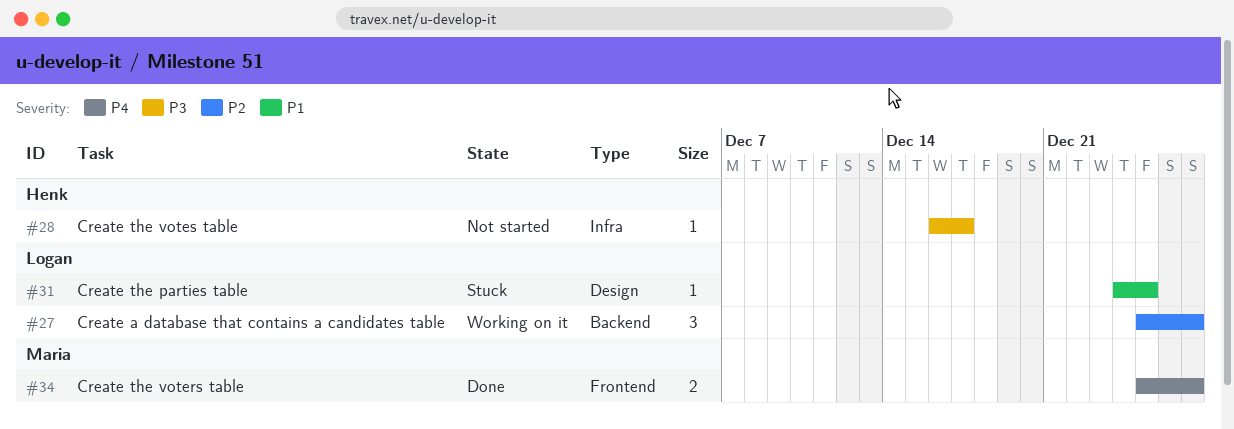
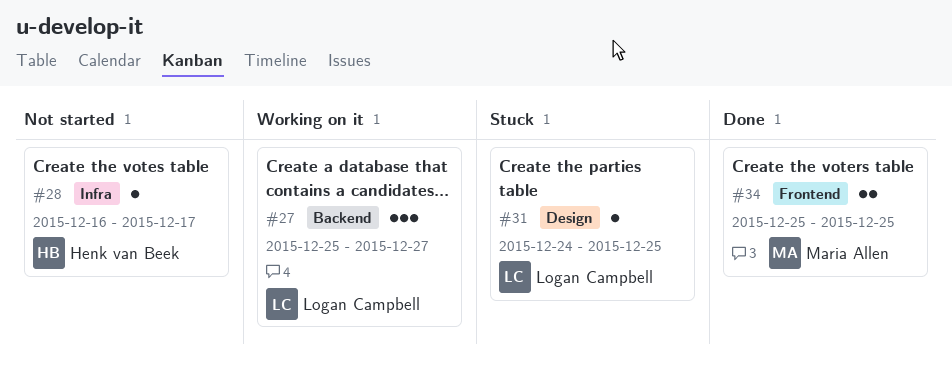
#34, due: Dec 27 -> Dec 25

